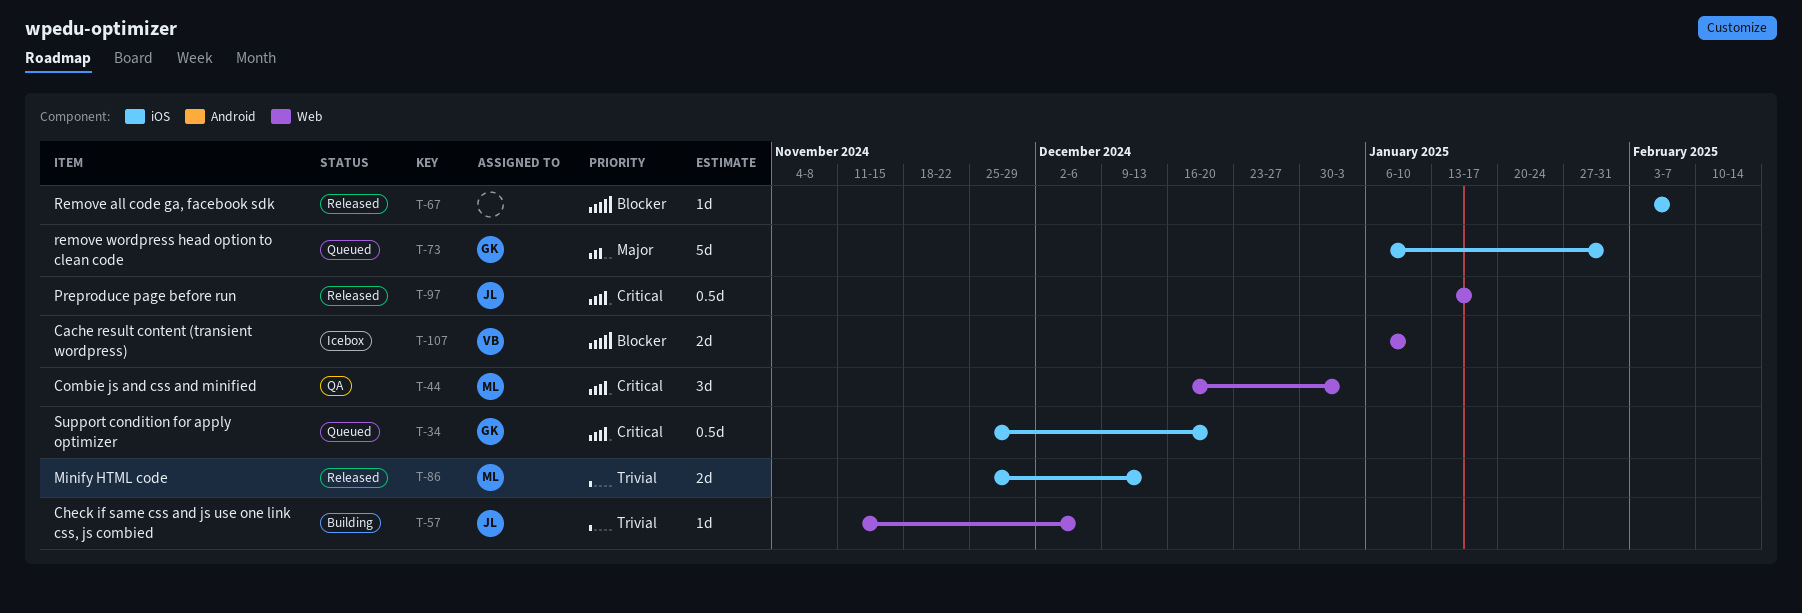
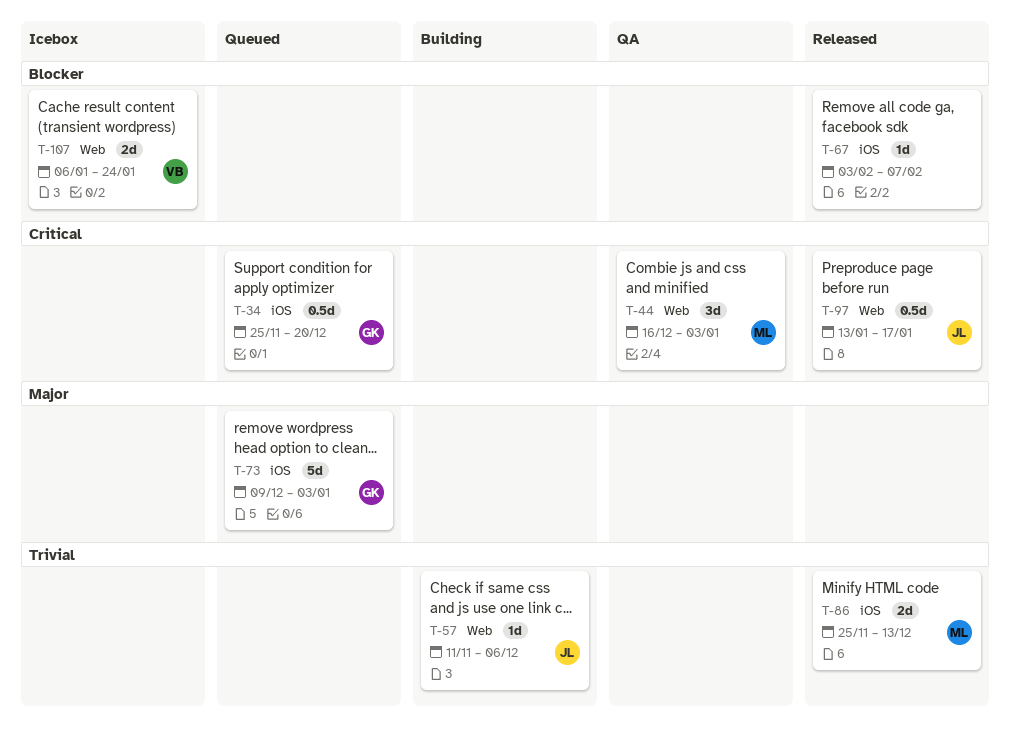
T-73, start: Jan 6 -> Dec 9
T-73, due: Jan 31 -> Jan 3
T-107, due: Jan 10 -> Jan 24

